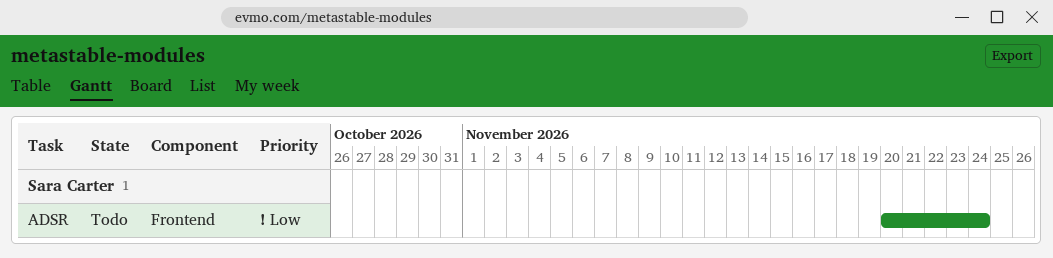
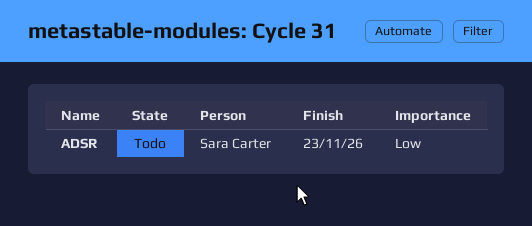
ADSR, due: Nov 24 -> Nov 23

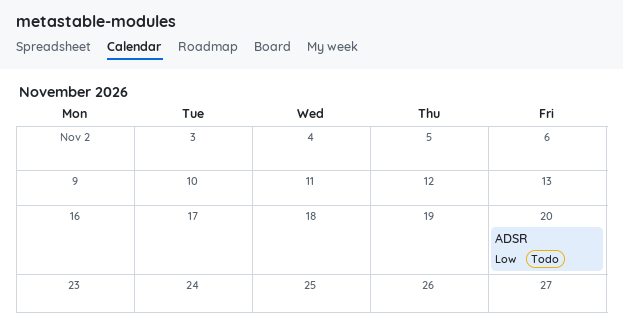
ADSR, due: Nov 23 -> Nov 20

